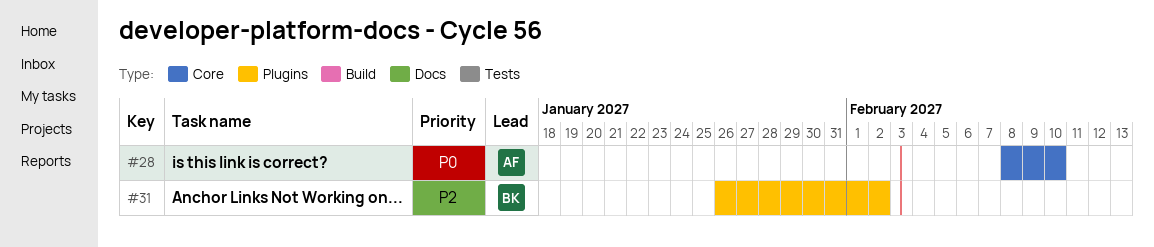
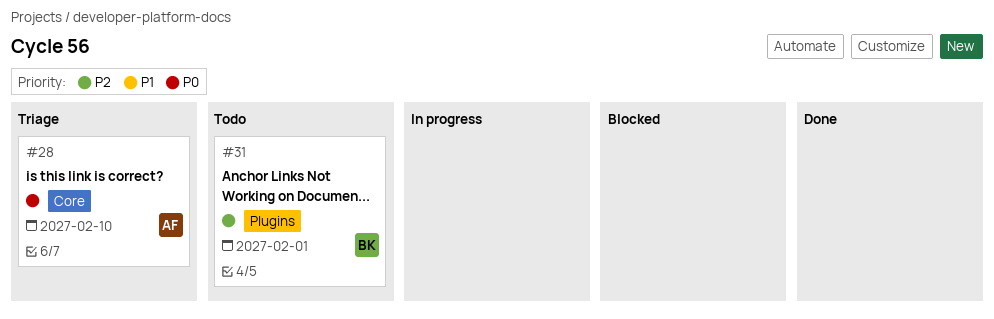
#31, due: Feb 2 -> Feb 1

